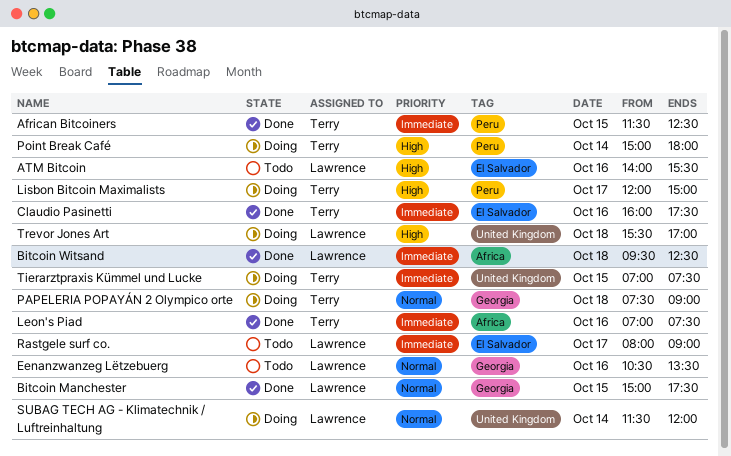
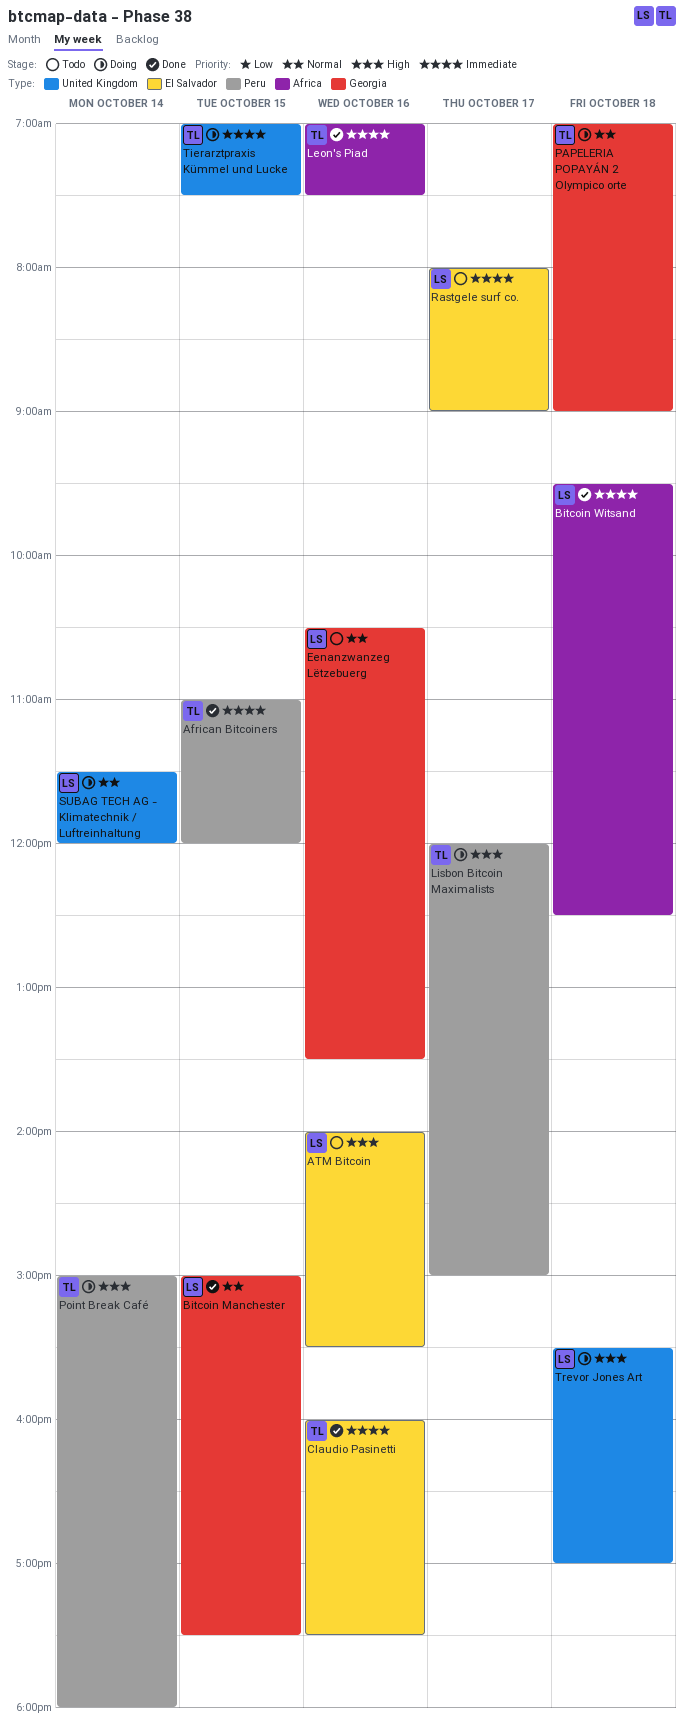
African Bitcoiners, begins: 11:30 -> 11:00
African Bitcoiners, ends: 12:30 -> 12:00
PAPELERIA POPAYÁN 2 Olympico orte, begins: 07:30 -> 07:00

